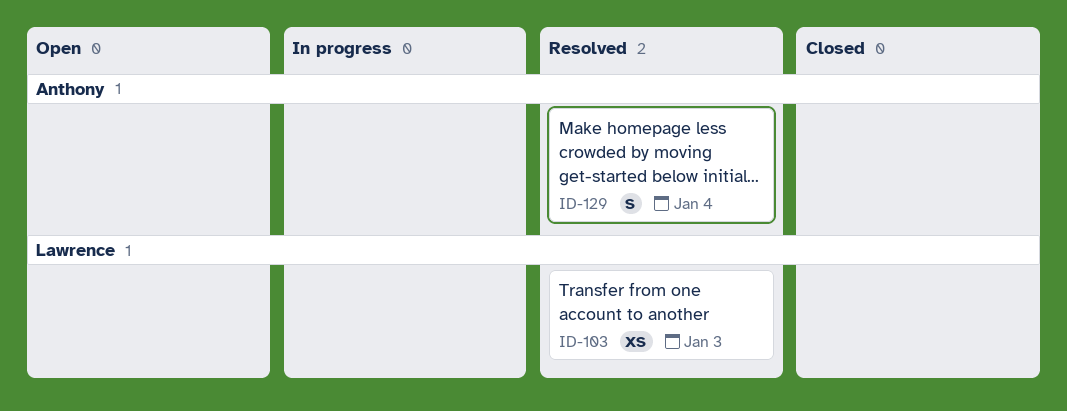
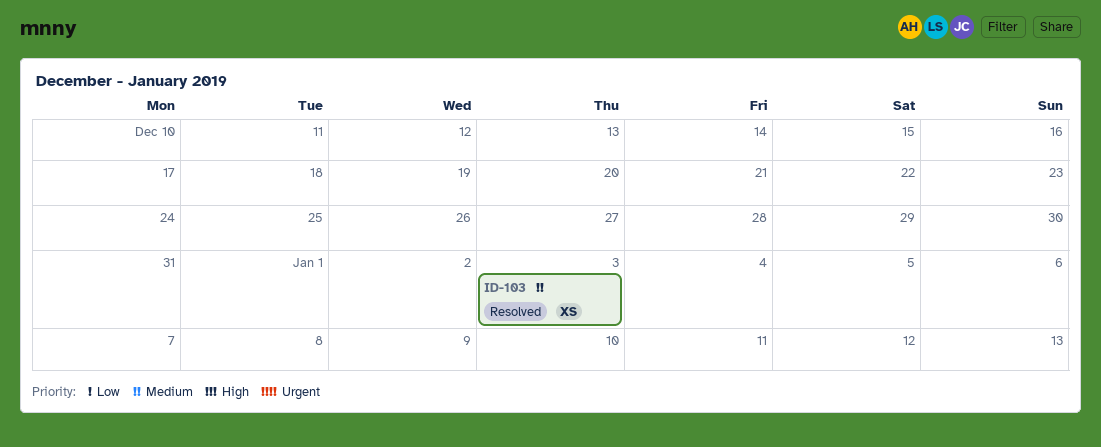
ID-129: present -> none

